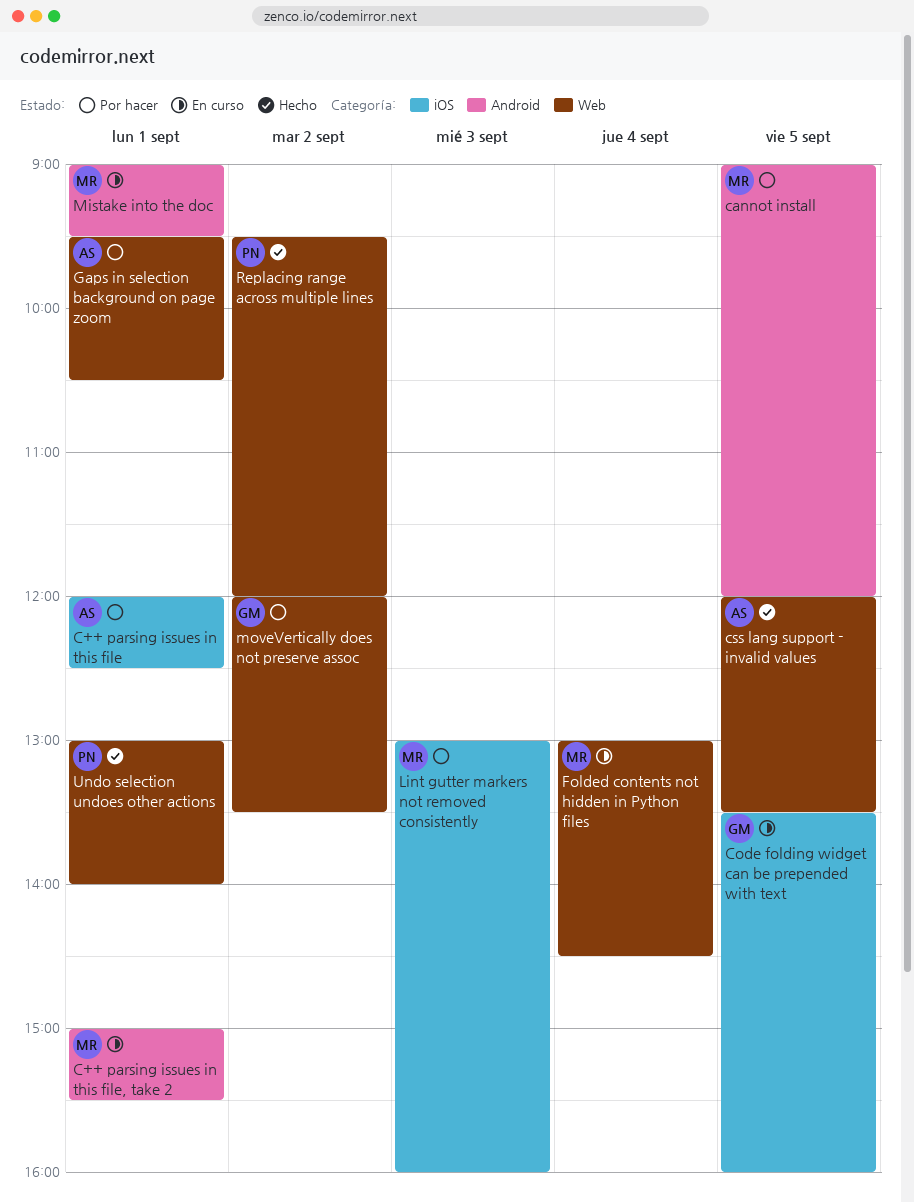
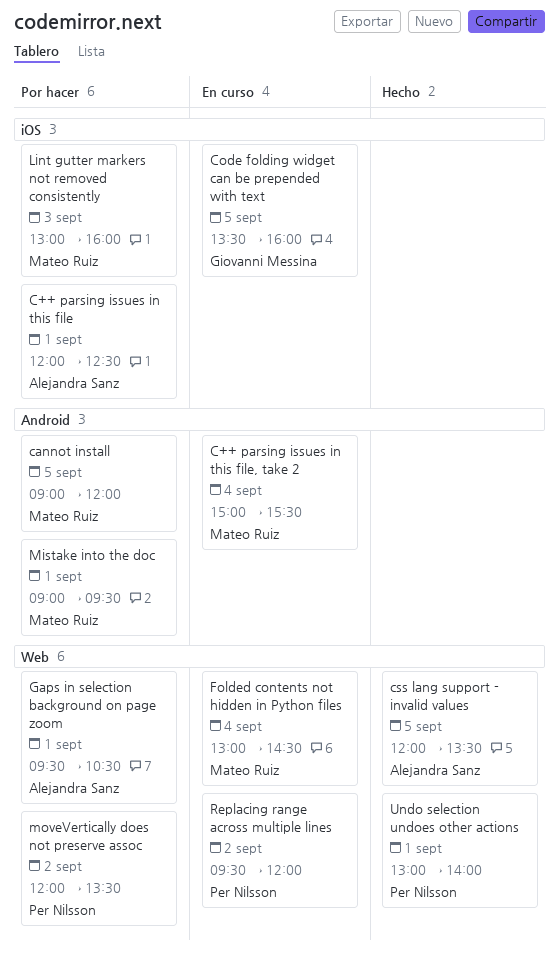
C++ parsing issues in this file, take 2, day: Sep 1 -> Sep 4
Mistake into the doc, status: En curso -> Por hacer
moveVertically does not preserve assoc, owner: Giovanni Messina -> Per Nilsson
Replacing range across multiple lines, status: Hecho -> En curso

